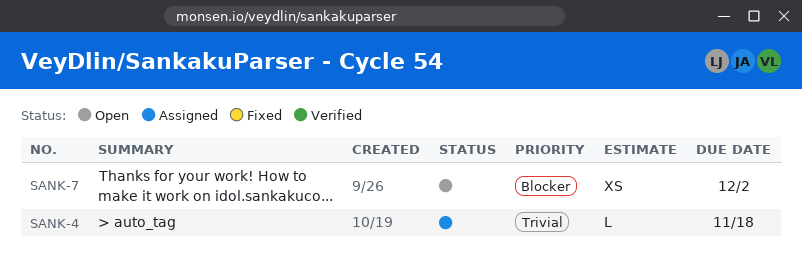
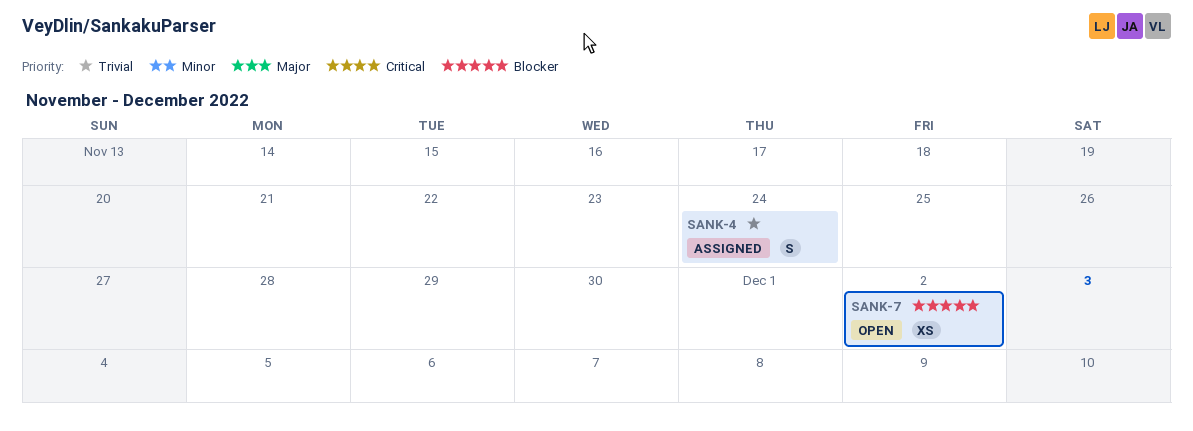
SANK-4, estimate: L -> S
SANK-4, due: Nov 18 -> Nov 24

